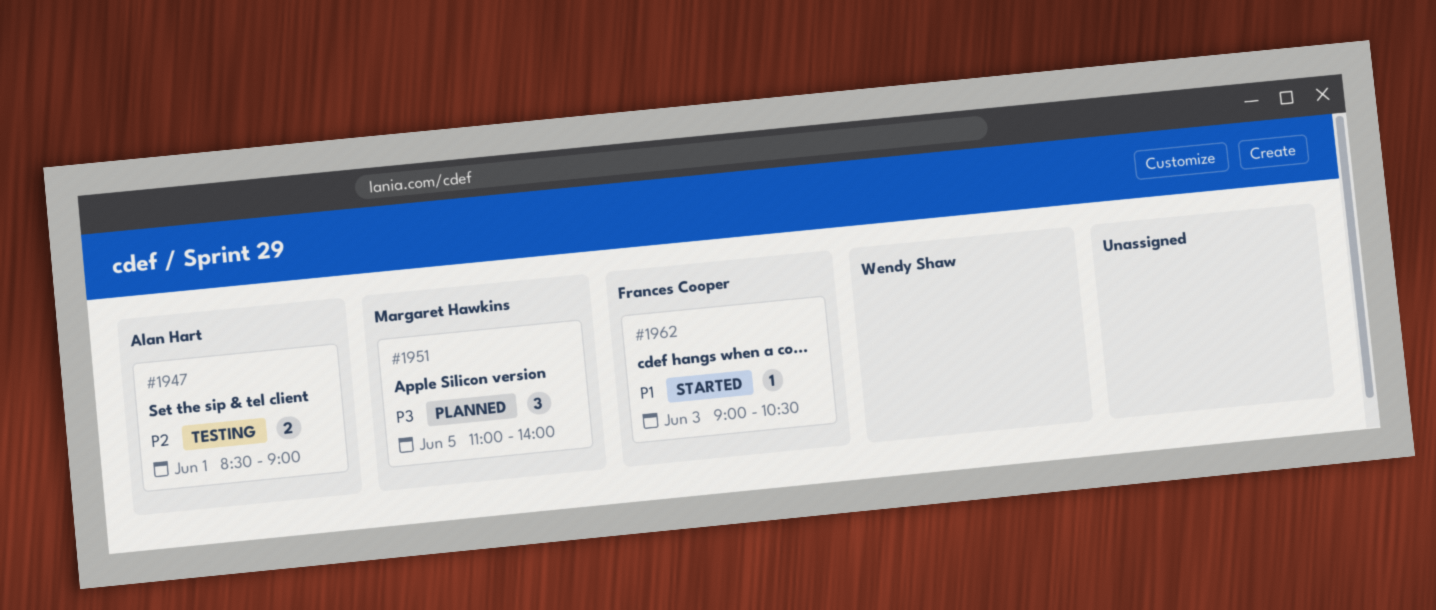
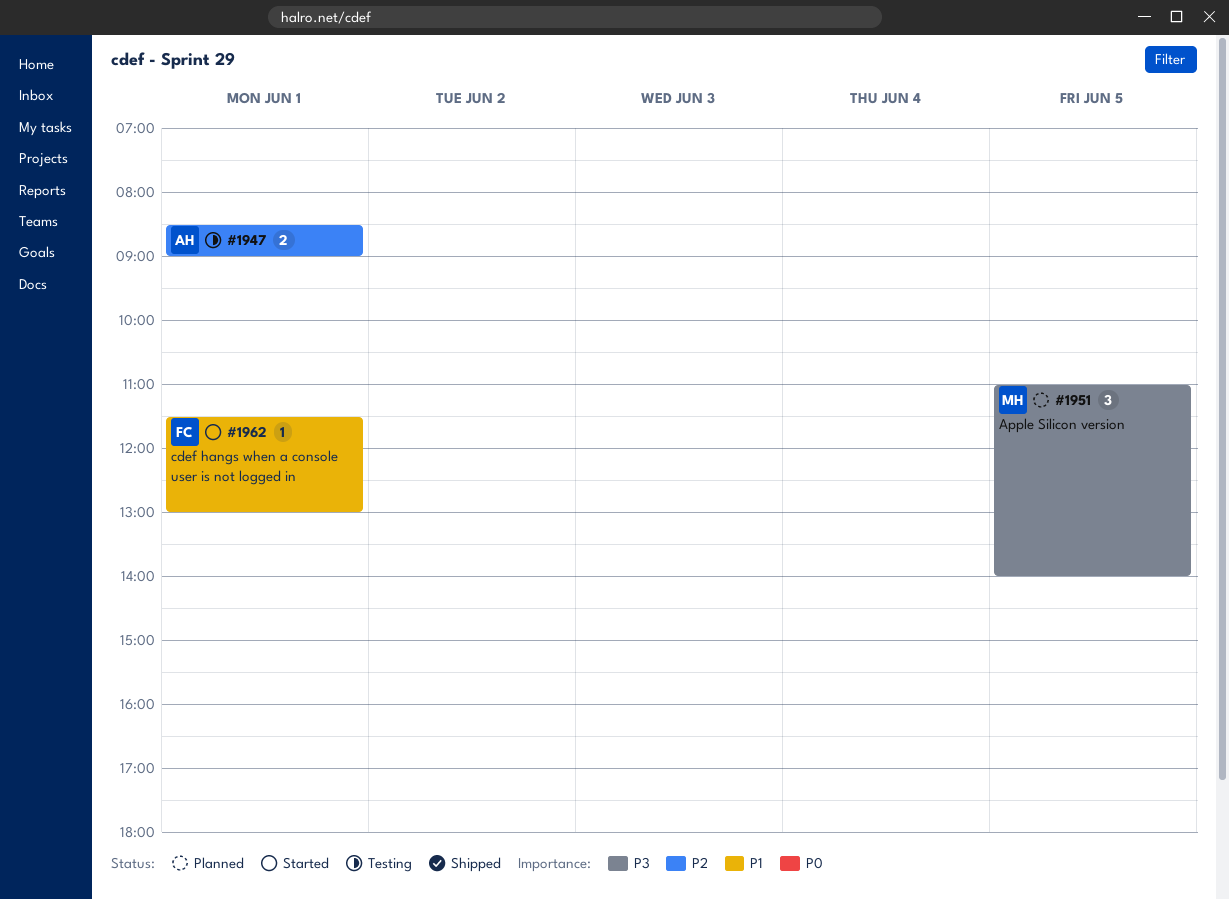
#1962, day: Jun 3 -> Jun 1
#1962, begins: 09:00 -> 11:30
#1962, ends: 10:30 -> 13:00

